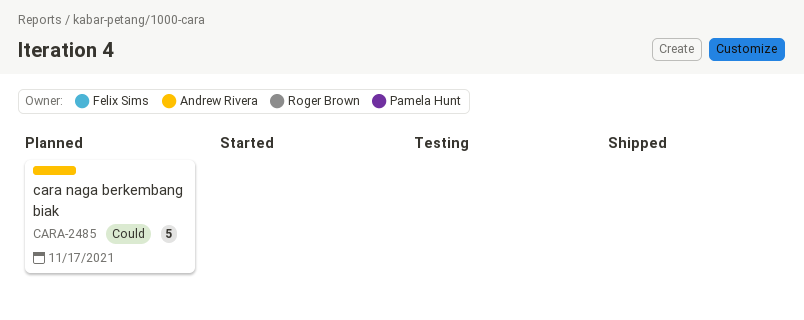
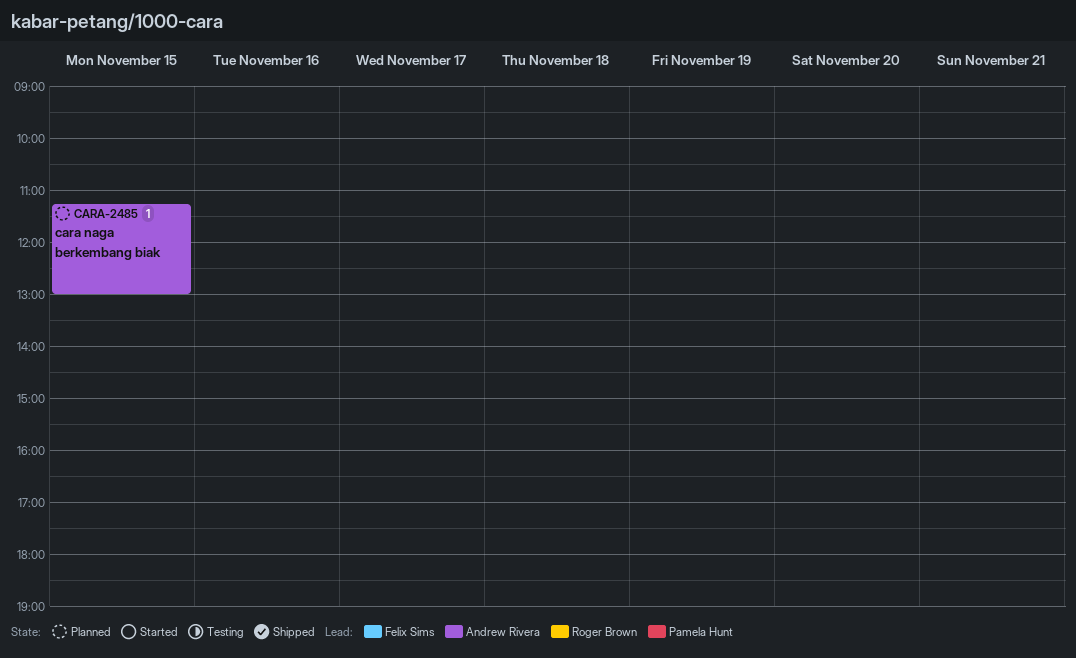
CARA-2485, estimate: 5 -> 1
CARA-2485, day: Nov 17 -> Nov 15

